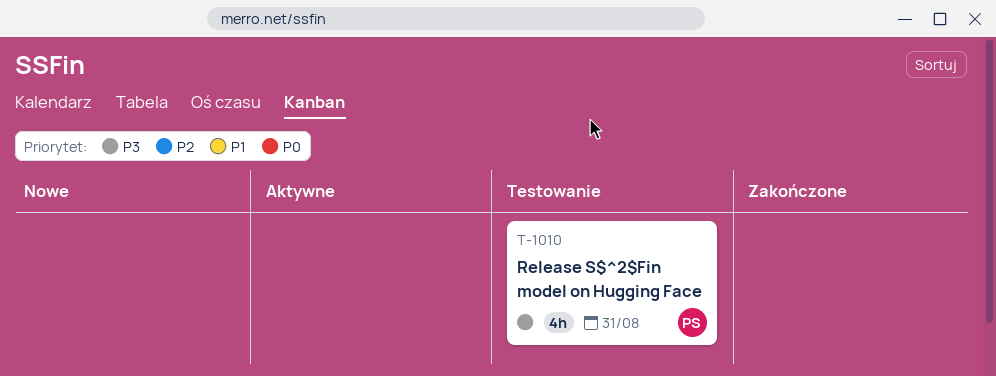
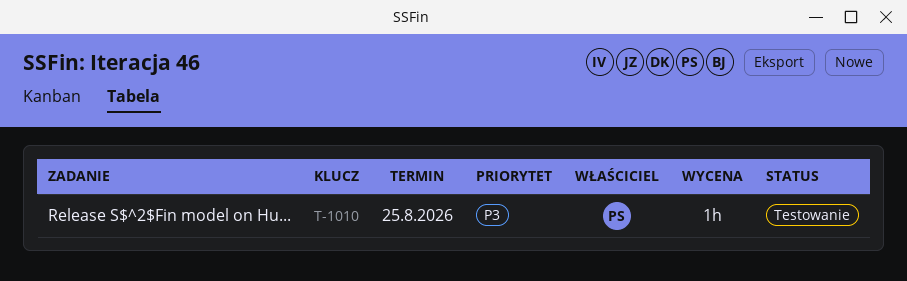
T-1010, estimate: 4h -> 1h
T-1010, due: Aug 31 -> Aug 25

